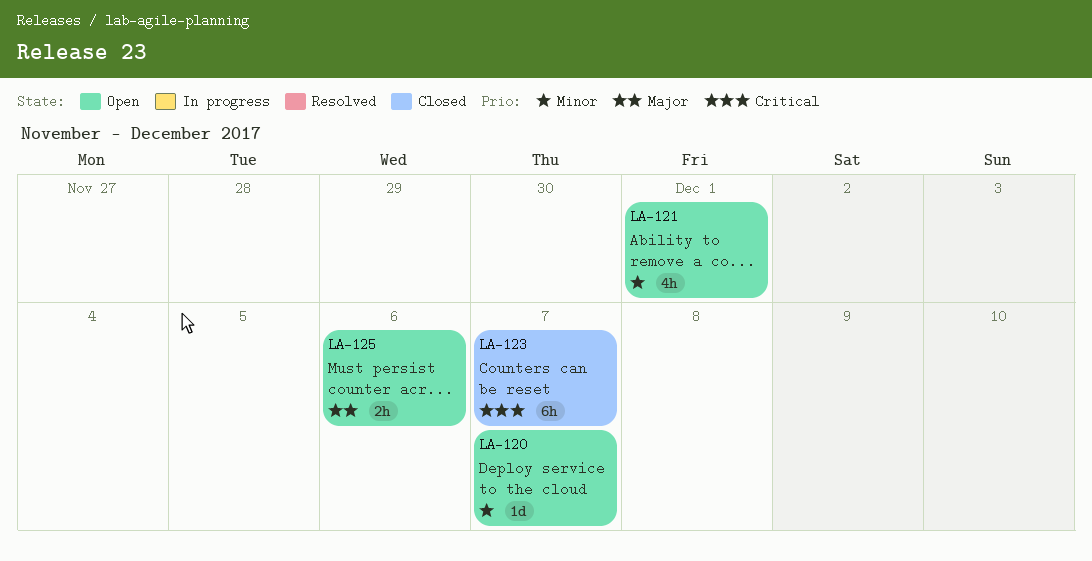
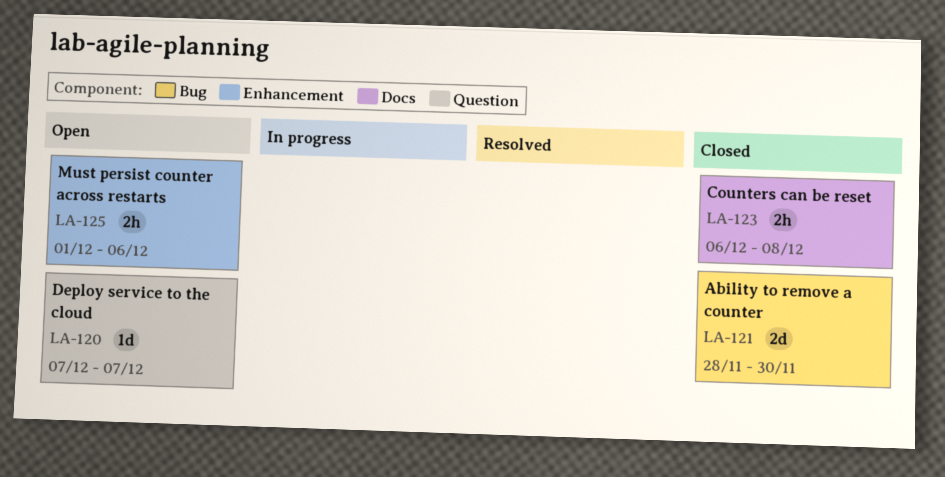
LA-121, status: Open -> Closed
LA-121, estimate: 4h -> 2d
LA-121, due: Dec 1 -> Nov 30
LA-123, estimate: 6h -> 2h
LA-123, due: Dec 7 -> Dec 8

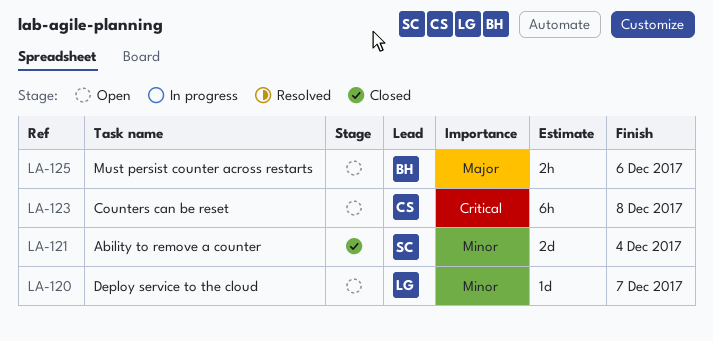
LA-121, due: Nov 30 -> Dec 4
LA-123, status: Closed -> Open
LA-123, estimate: 2h -> 6h

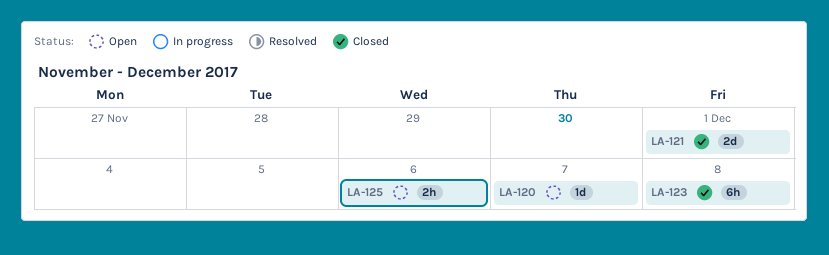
LA-121, due: Dec 4 -> Dec 1
LA-123, status: Open -> Closed

